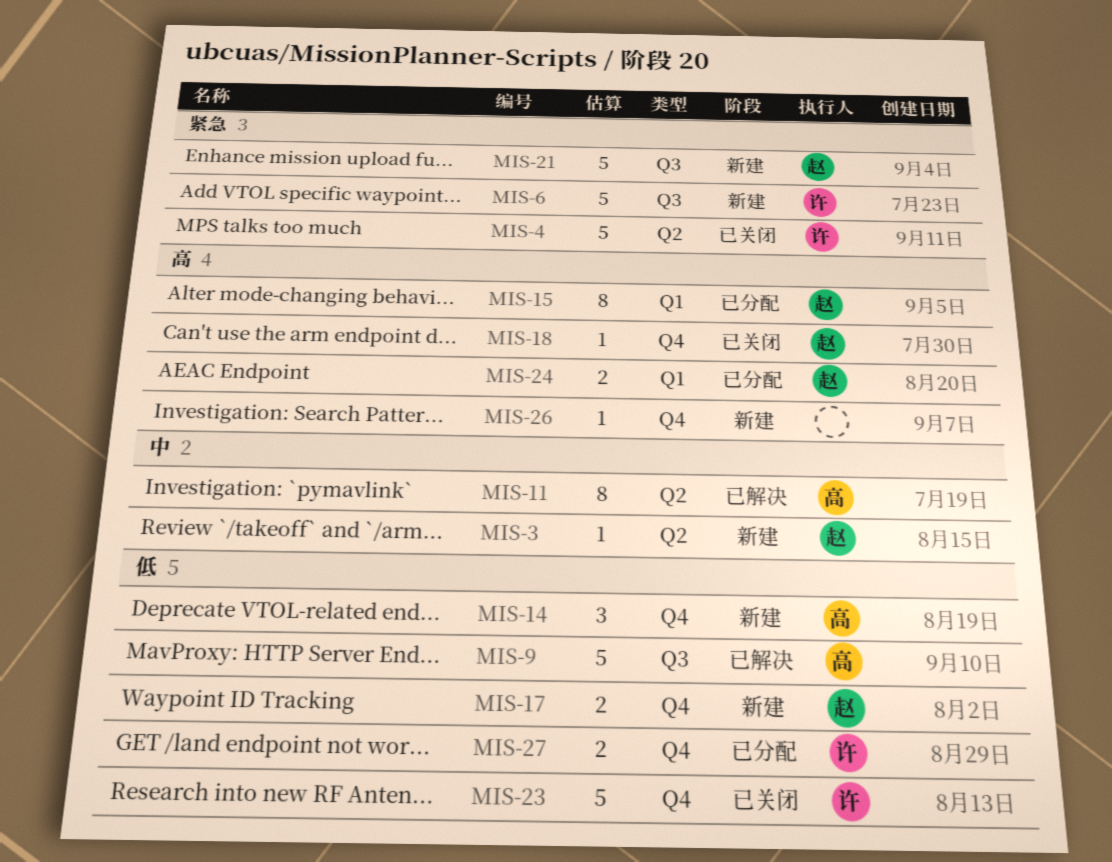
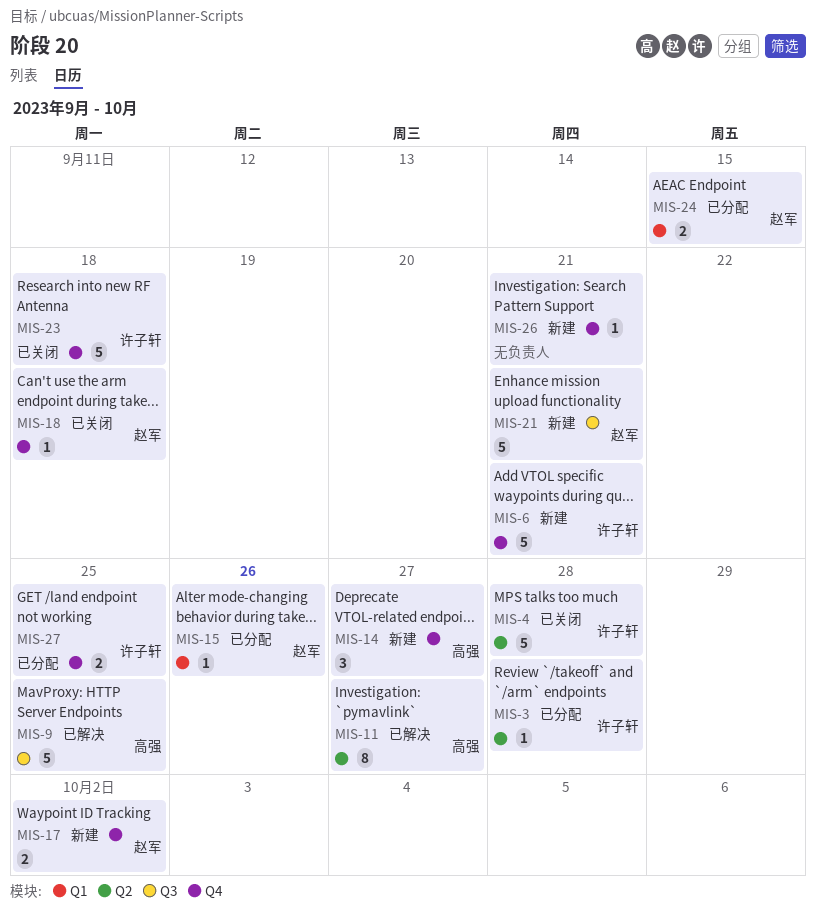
MIS-3, status: 新建 -> 已分配
MIS-3, owner: 赵军 -> 许子轩
MIS-6, label: Q3 -> Q4
MIS-15, estimate: 8 -> 1

